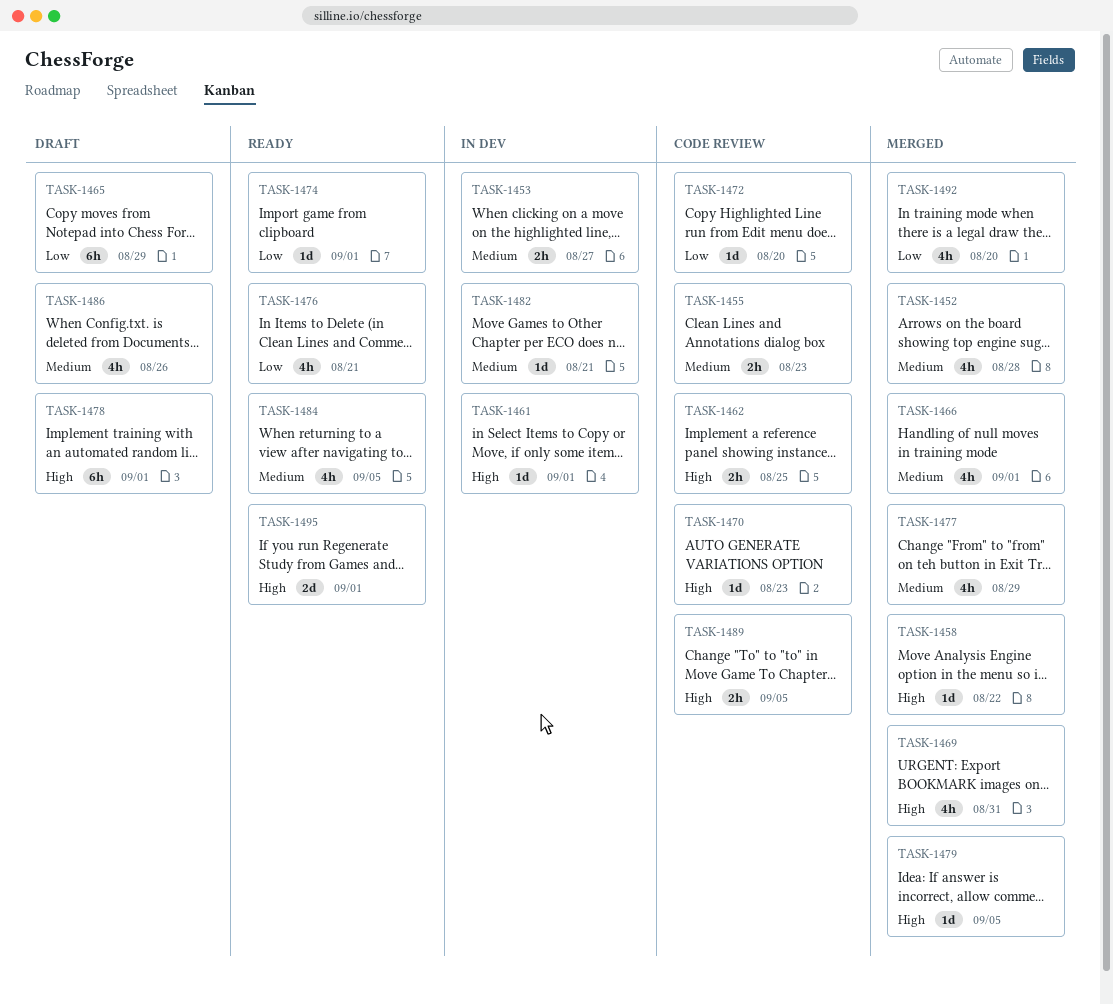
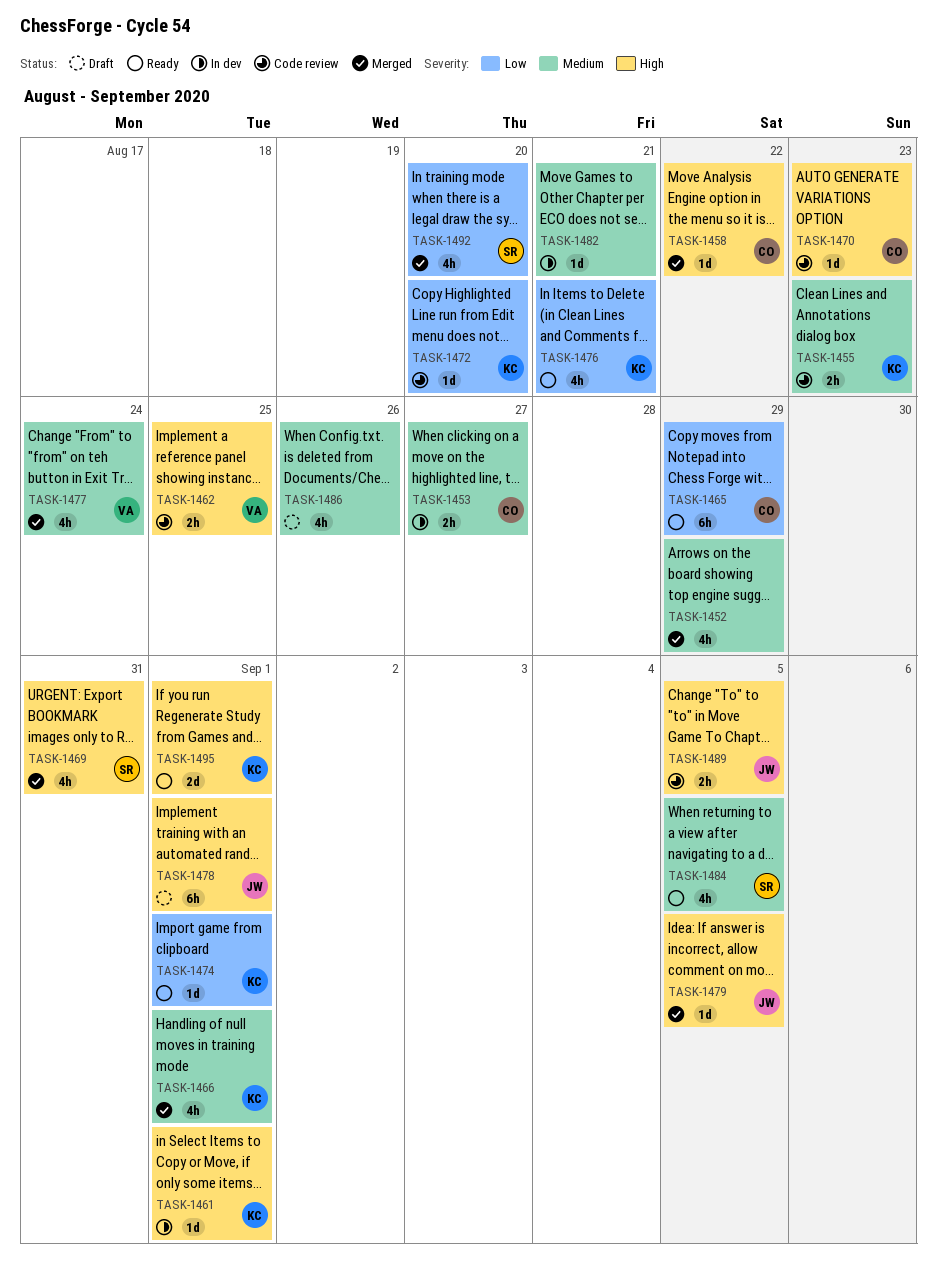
TASK-1452, due: Aug 28 -> Aug 29
TASK-1465, status: Draft -> Ready
TASK-1477, due: Aug 29 -> Aug 24

